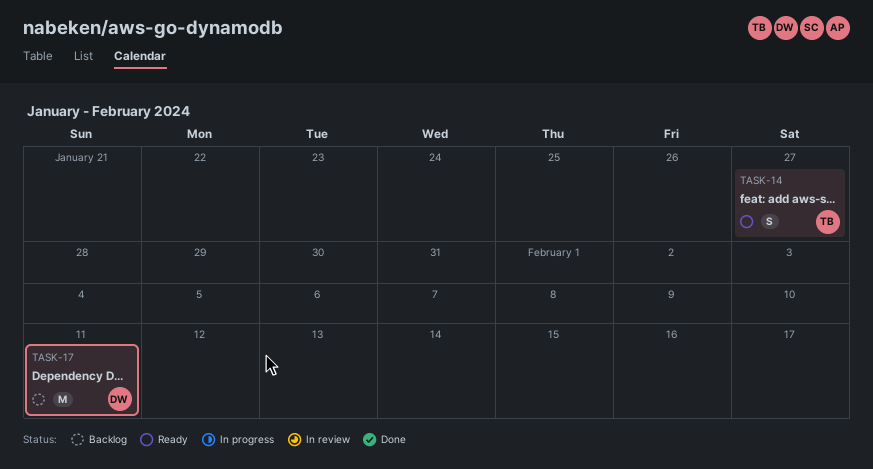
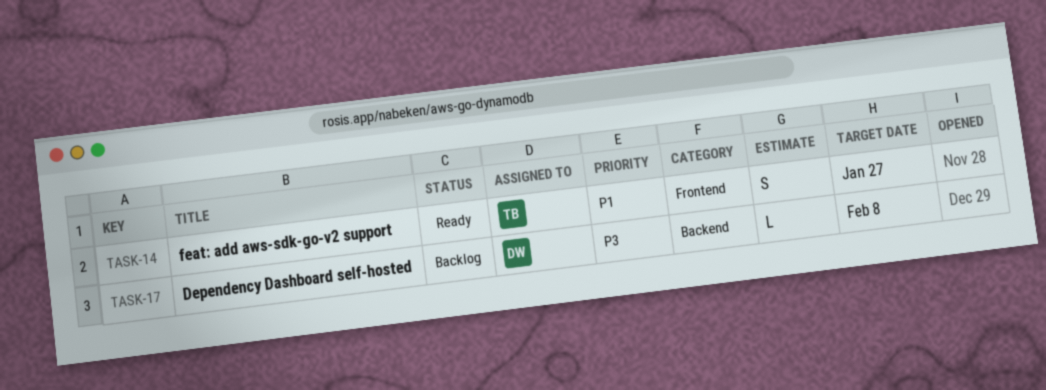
TASK-17, estimate: M -> L
TASK-17, due: Feb 11 -> Feb 8

